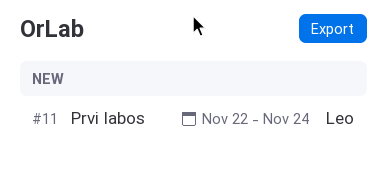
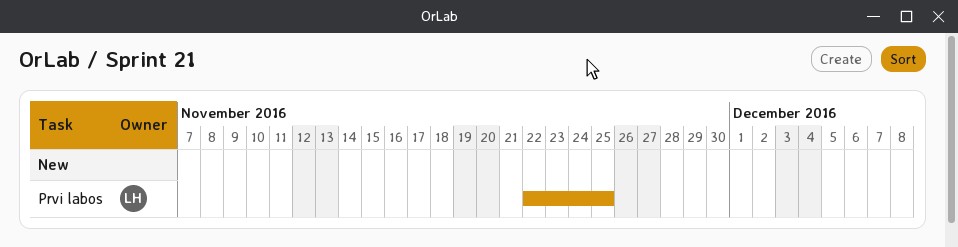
Prvi labos, due: Nov 24 -> Nov 25

